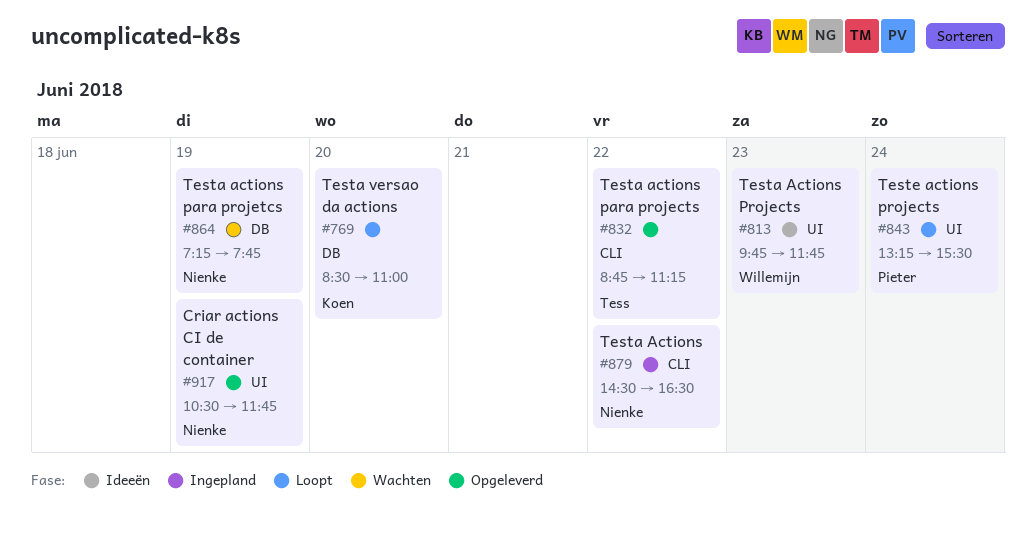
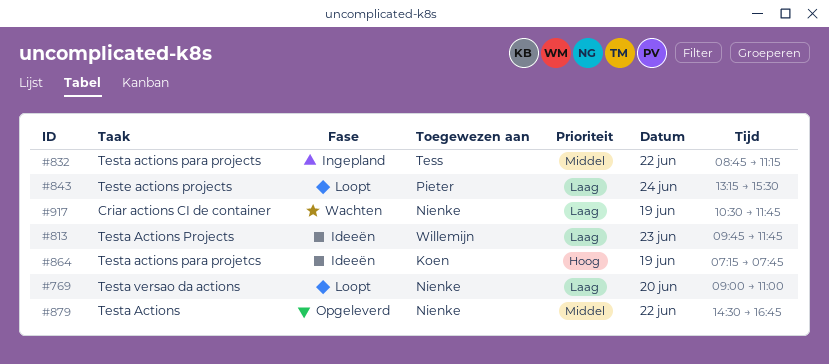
#769, owner: Koen -> Nienke
#769, begins: 08:30 -> 09:00
#832, status: Opgeleverd -> Ingepland
#864, status: Wachten -> Ideeën
#864, owner: Nienke -> Koen
#879, status: Ingepland -> Opgeleverd
#879, ends: 16:30 -> 16:45
#917, status: Opgeleverd -> Wachten

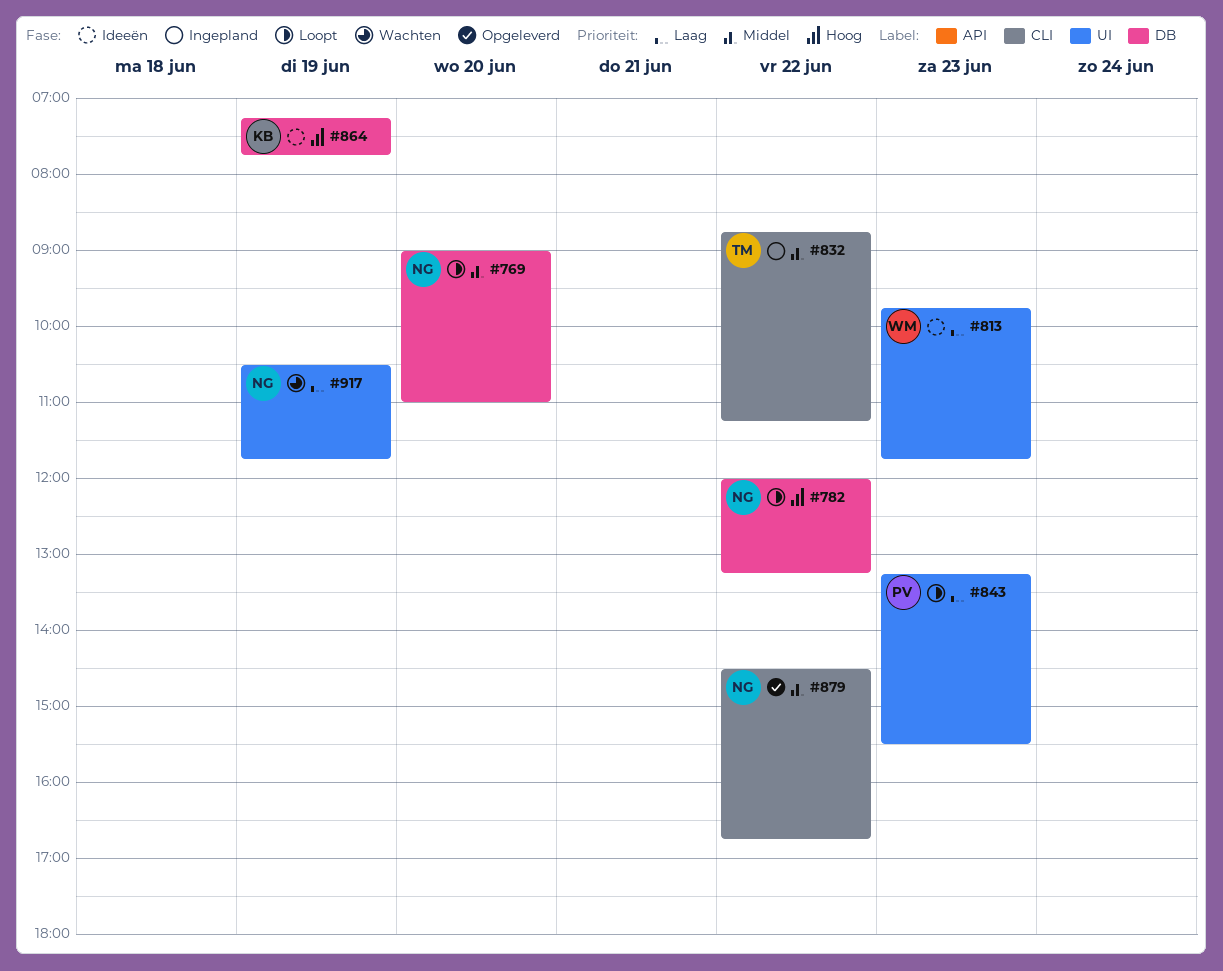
#769, priority: Laag -> Middel
#782: none -> present
#843, day: Jun 24 -> Jun 23

